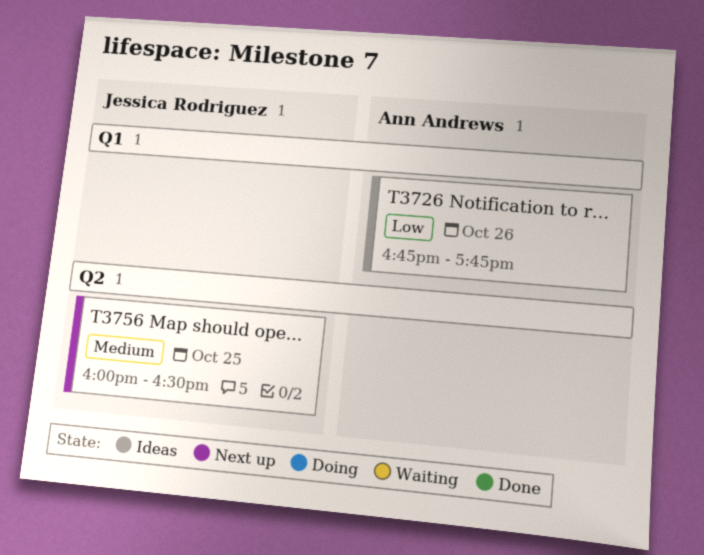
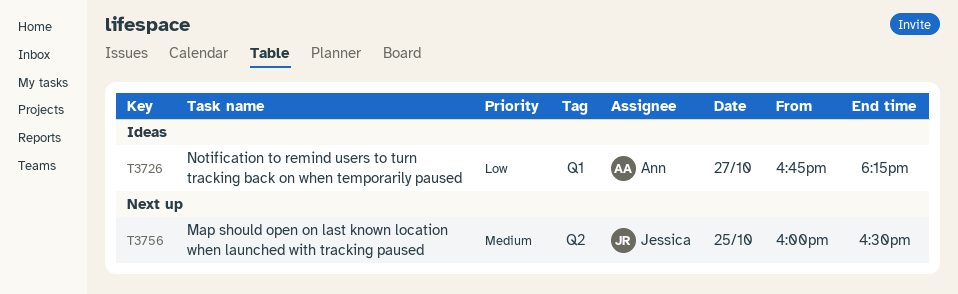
T3726, day: Oct 26 -> Oct 27
T3726, ends: 17:45 -> 18:15

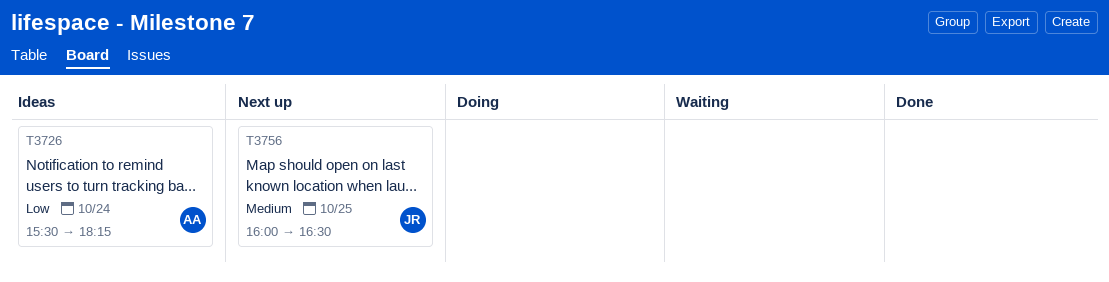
T3726, day: Oct 27 -> Oct 24
T3726, begins: 16:45 -> 15:30

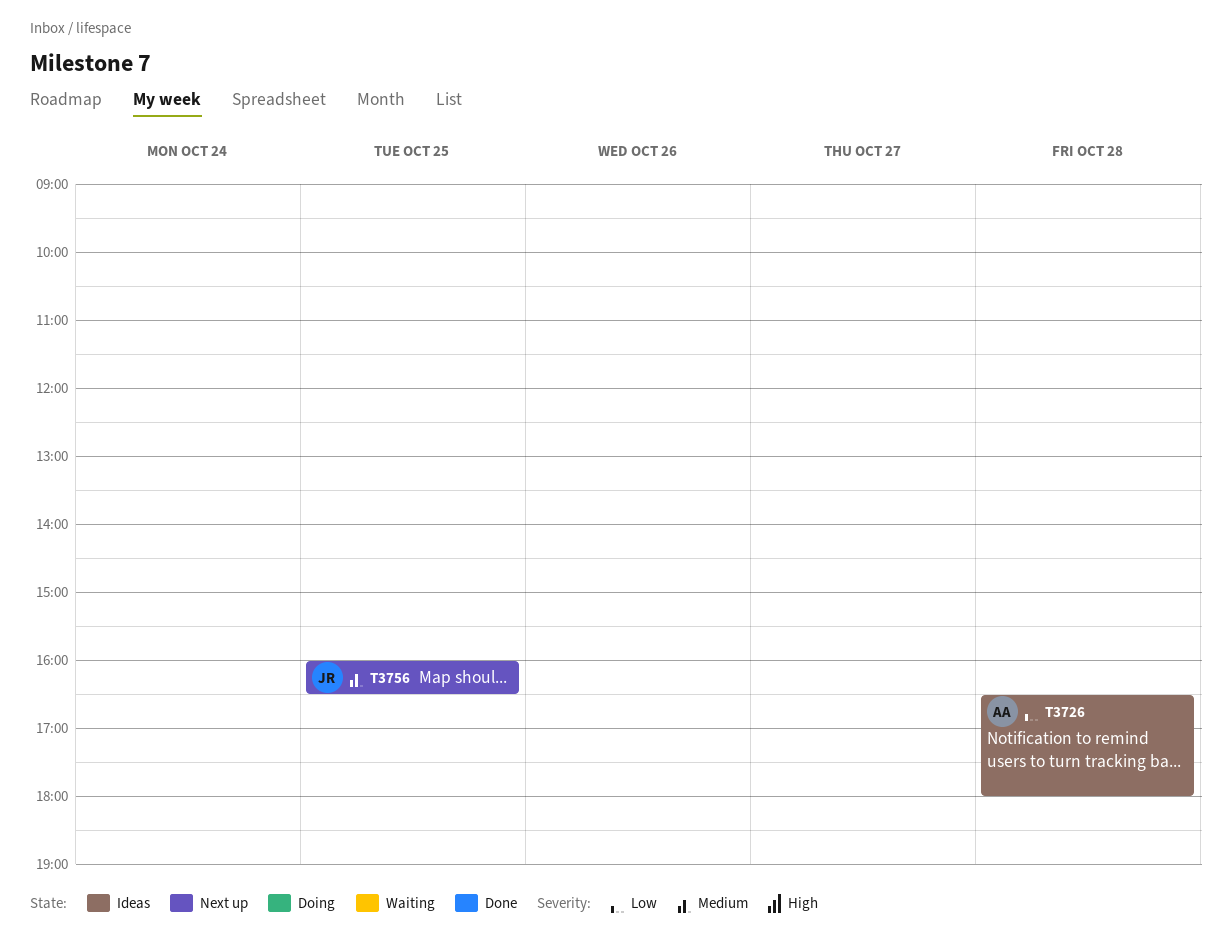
T3726, day: Oct 24 -> Oct 28
T3726, begins: 15:30 -> 16:30
T3726, ends: 18:15 -> 18:00

